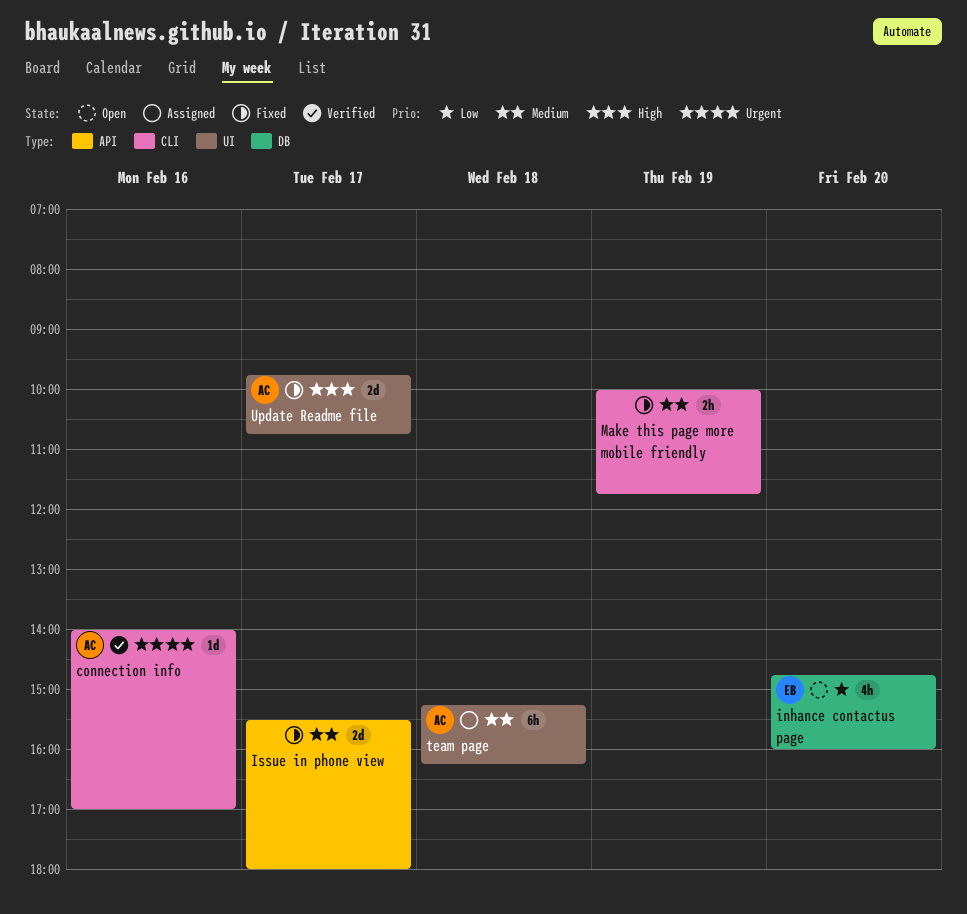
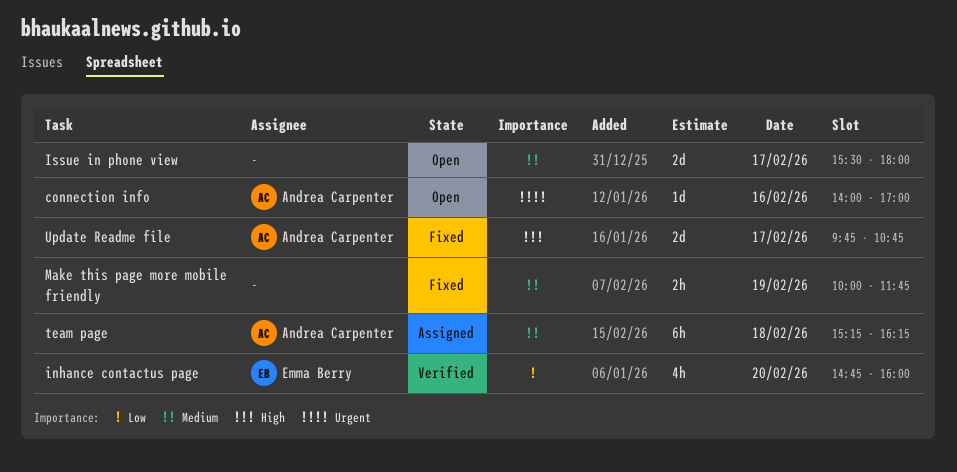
connection info, status: Verified -> Open
inhance contactus page, status: Open -> Verified
Issue in phone view, status: Fixed -> Open

